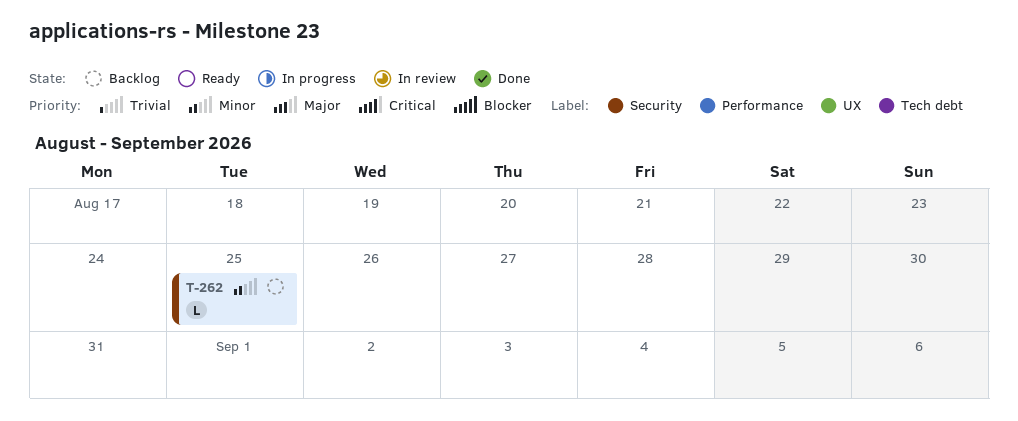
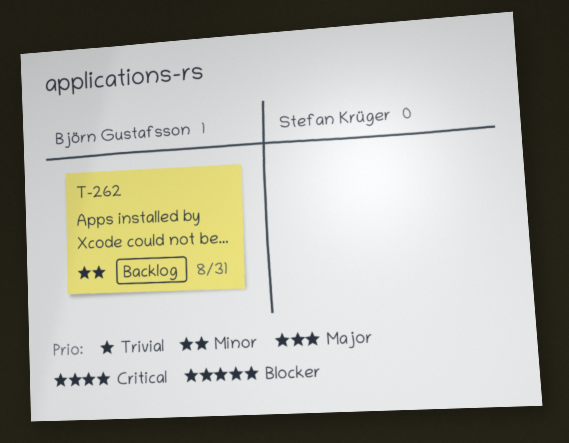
T-262, due: Aug 25 -> Aug 31

